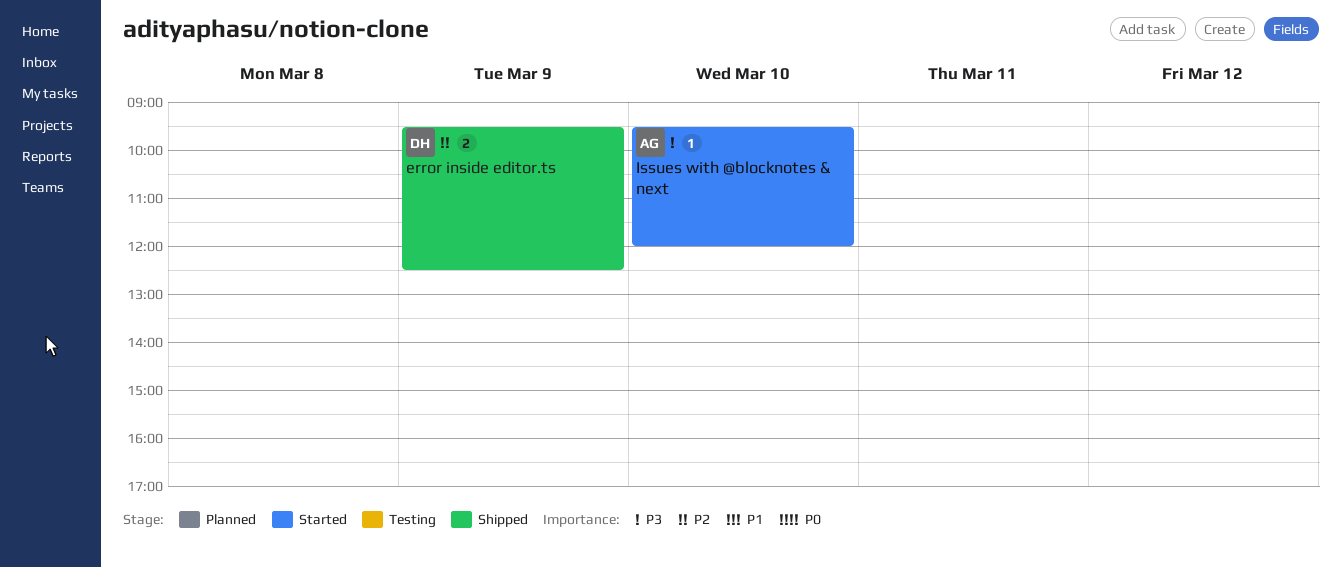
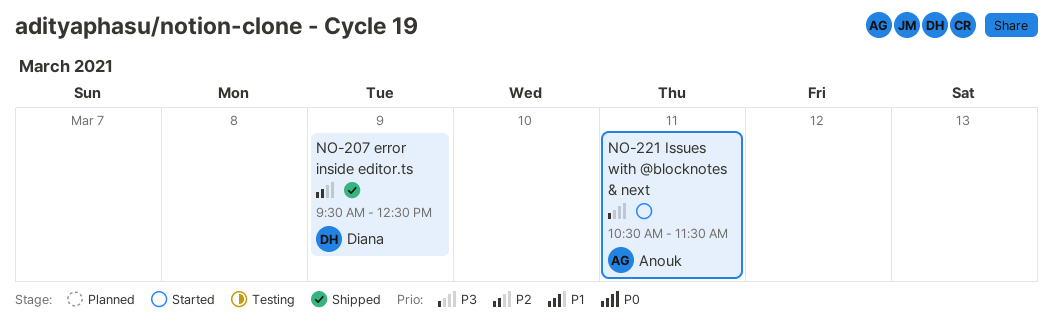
Issues with @blocknotes & next, day: Mar 10 -> Mar 11
Issues with @blocknotes & next, begins: 09:30 -> 10:30
Issues with @blocknotes & next, ends: 12:00 -> 11:30

